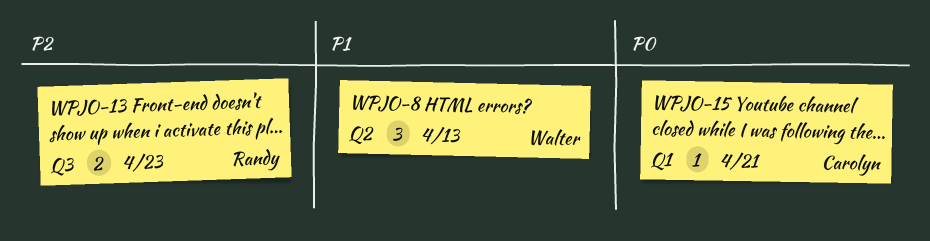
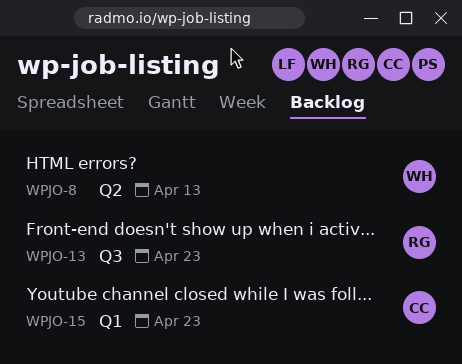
WPJO-15, due: Apr 21 -> Apr 23

